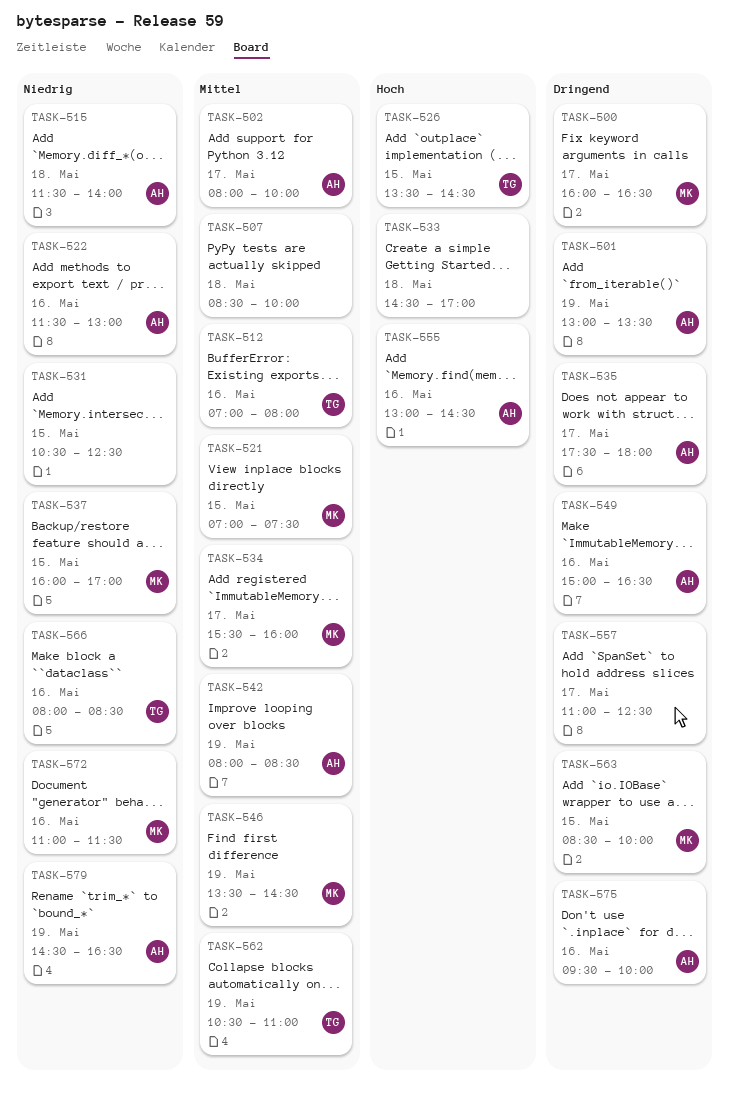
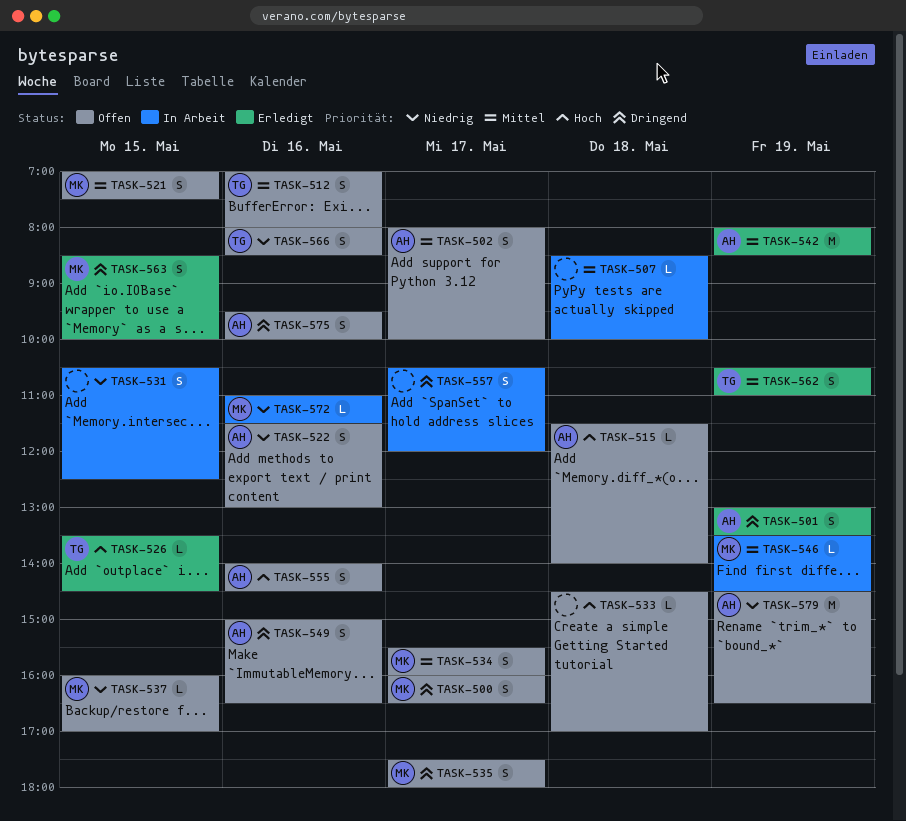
TASK-515, priority: Niedrig -> Hoch
TASK-535, owner: AH -> MK
TASK-555, begins: 13:00 -> 14:00
TASK-557, begins: 11:00 -> 10:30
TASK-557, ends: 12:30 -> 12:00

